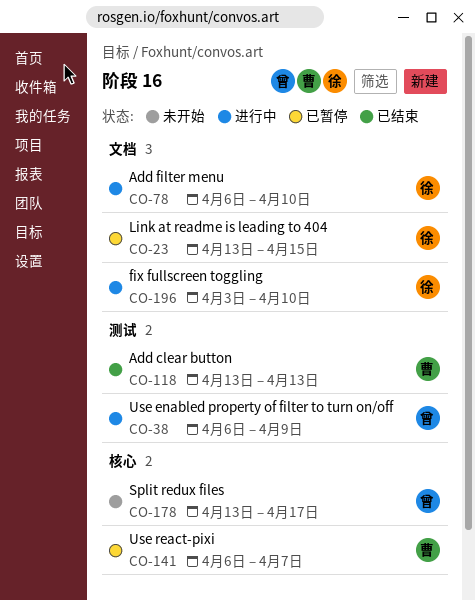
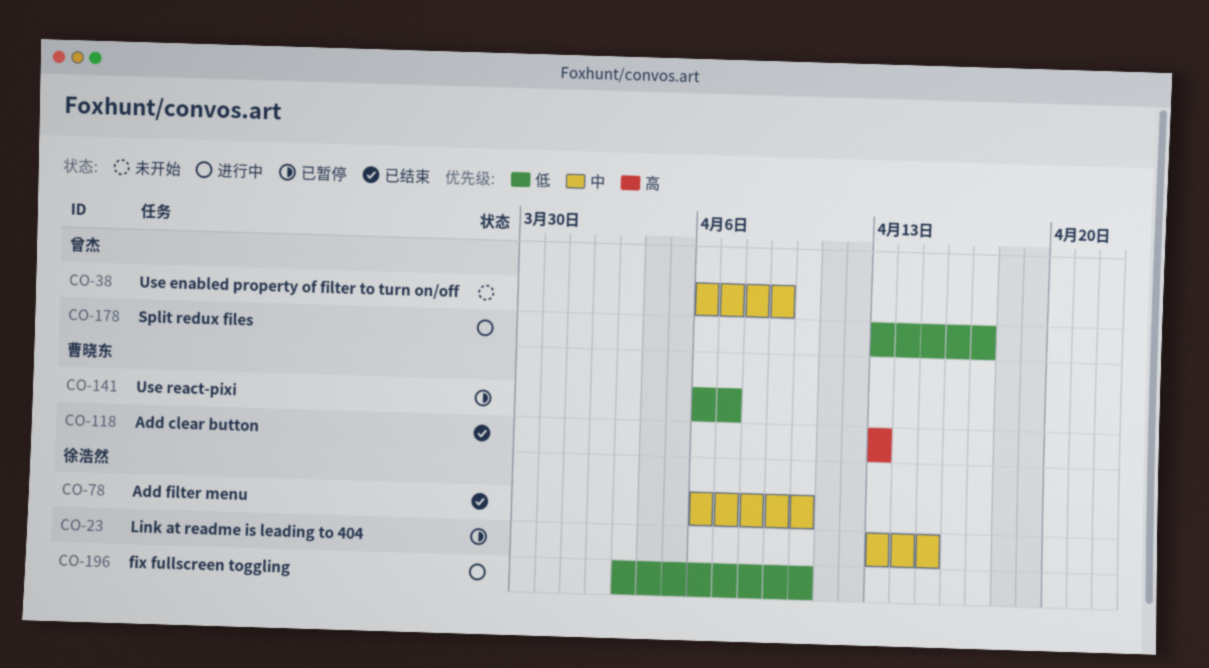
CO-38, status: 进行中 -> 未开始
CO-78, status: 进行中 -> 已结束
CO-178, status: 未开始 -> 进行中

